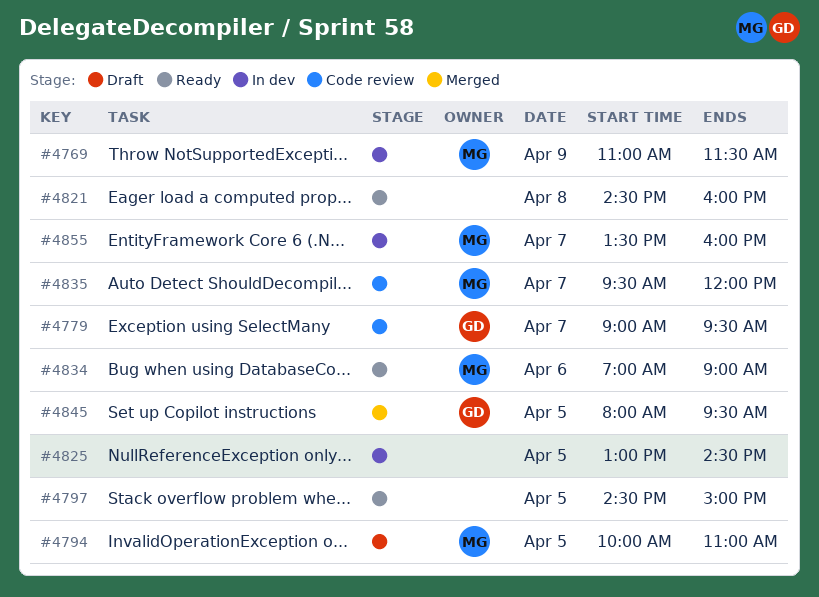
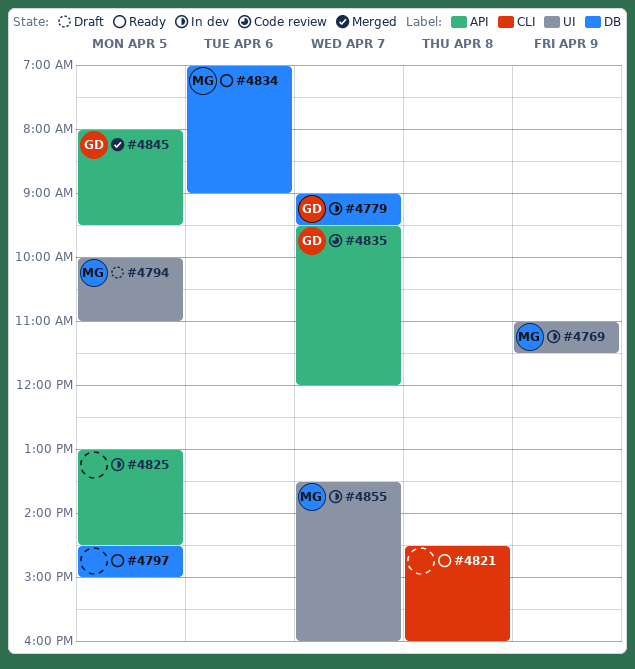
#4779, status: Code review -> In dev
#4835, owner: MG -> GD

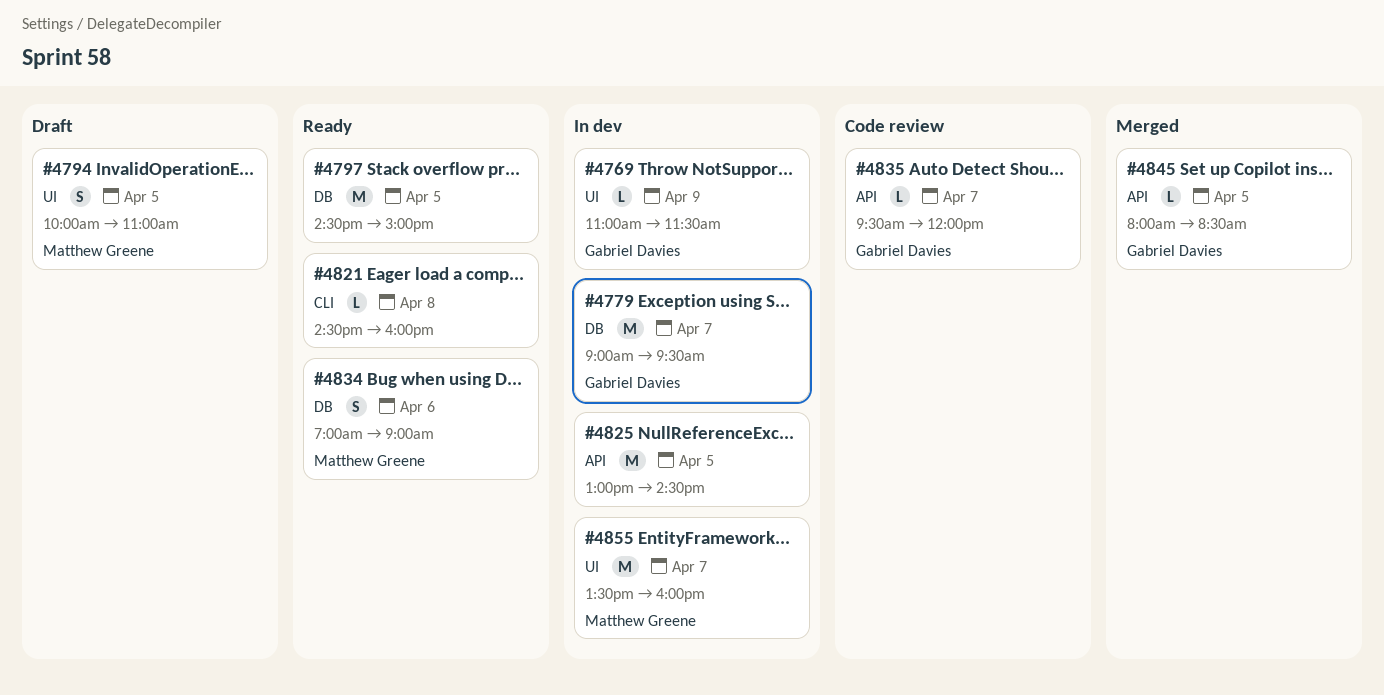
#4769, owner: Matthew Greene -> Gabriel Davies
#4845, ends: 09:30 -> 08:30

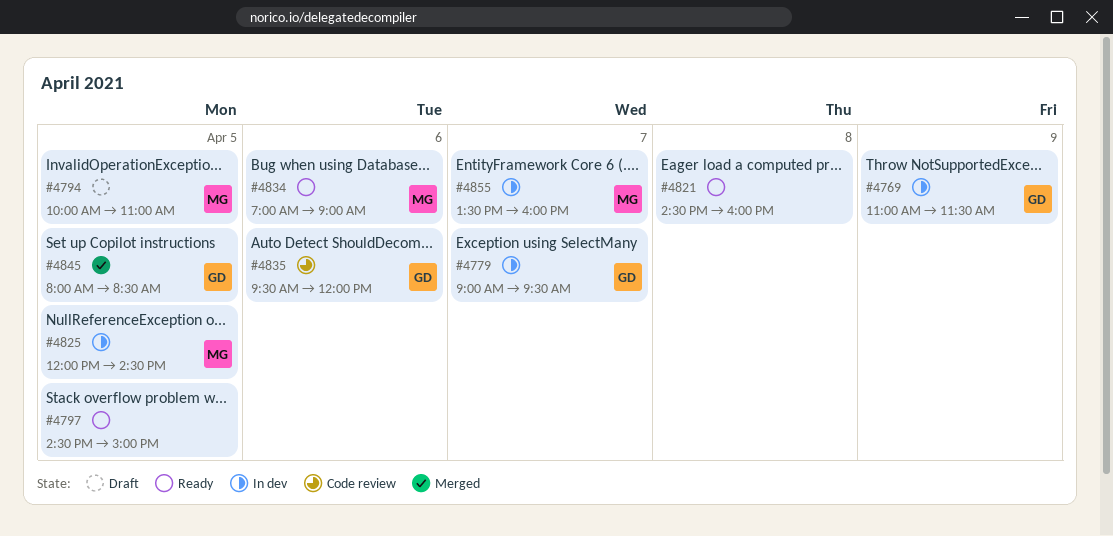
#4825, owner: none -> Matthew Greene
#4825, begins: 13:00 -> 12:00
#4835, day: Apr 7 -> Apr 6

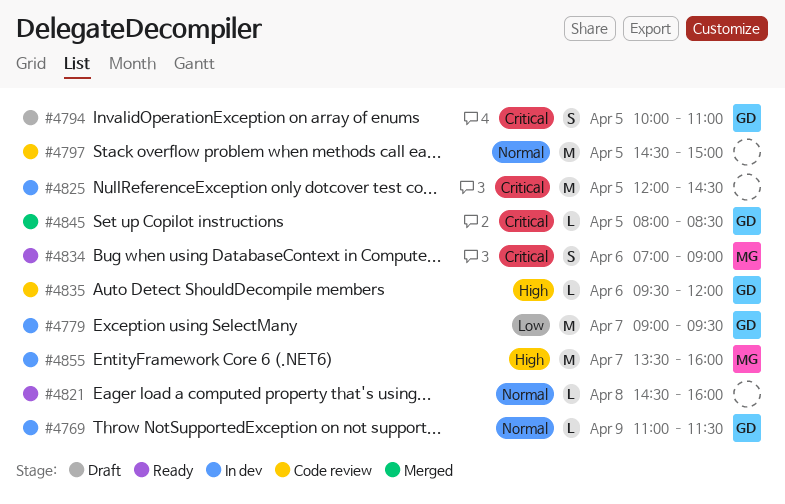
#4794, owner: MG -> GD
#4797, status: Ready -> Code review
#4825, owner: MG -> none

